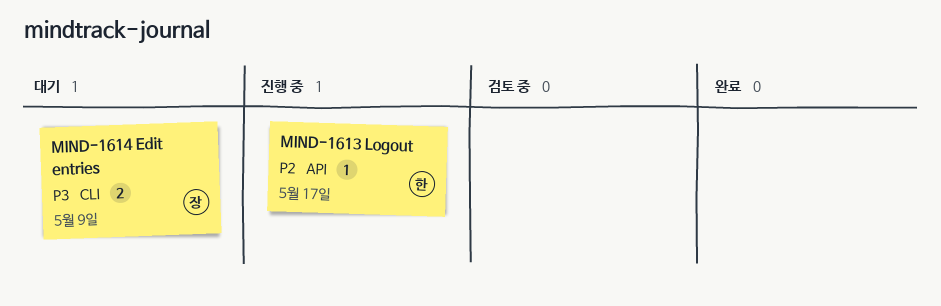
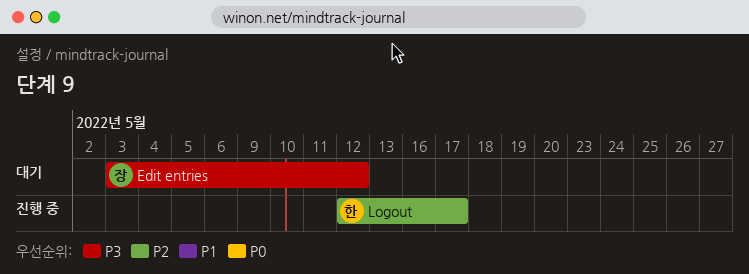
Edit entries, due: May 9 -> May 12

